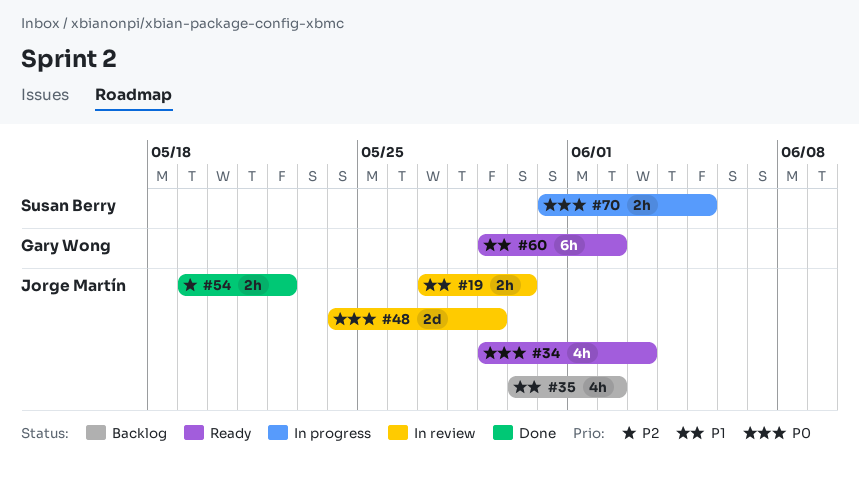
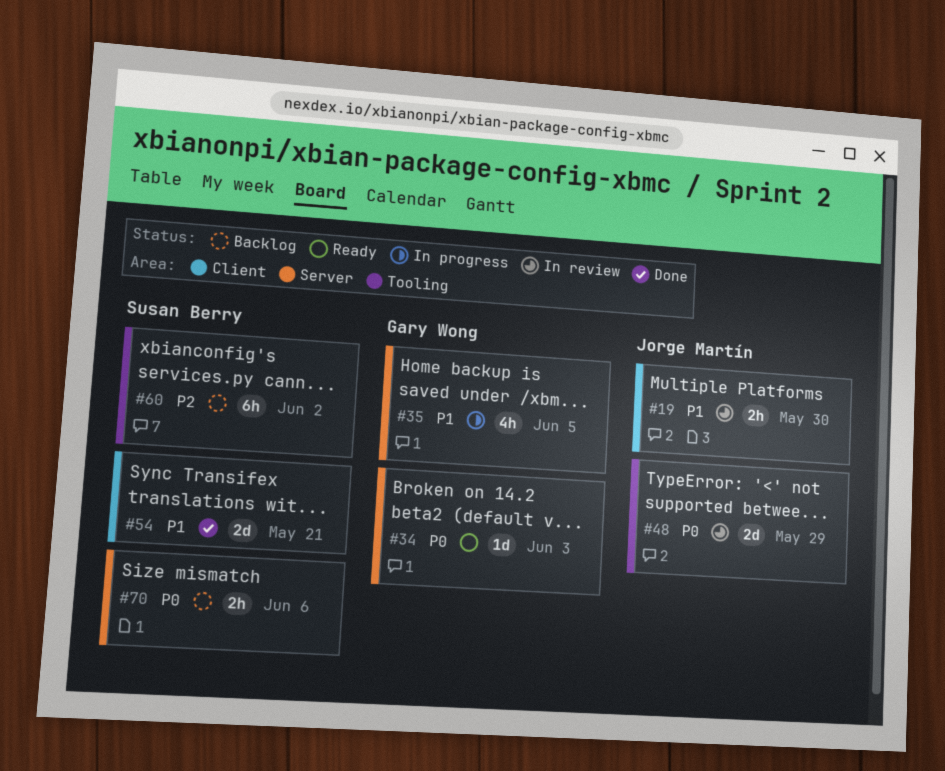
#34, owner: Jorge Martín -> Gary Wong
#34, estimate: 4h -> 1d
#35, status: Backlog -> In progress
#35, owner: Jorge Martín -> Gary Wong
#35, due: Jun 2 -> Jun 5
#54, owner: Jorge Martín -> Susan Berry
#54, priority: P2 -> P1
#54, estimate: 2h -> 2d
#54, due: May 22 -> May 21
#60, status: Ready -> Backlog
#60, owner: Gary Wong -> Susan Berry
#60, priority: P1 -> P2
#70, status: In progress -> Backlog
#70, due: Jun 5 -> Jun 6

